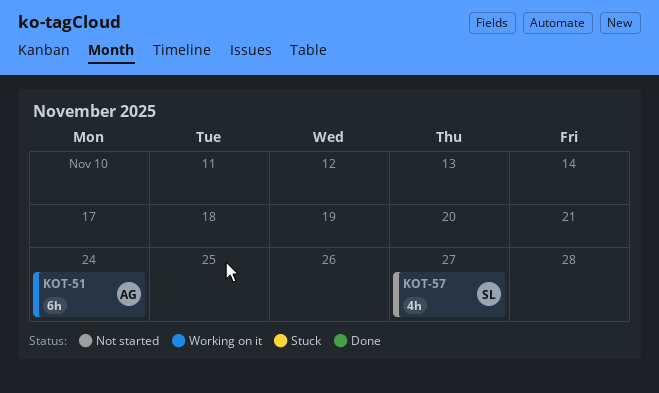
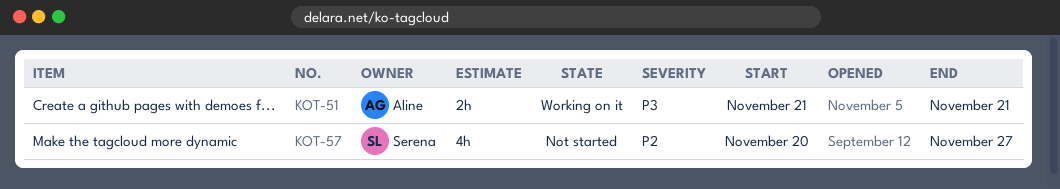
KOT-51, estimate: 6h -> 2h
KOT-51, due: Nov 24 -> Nov 21

